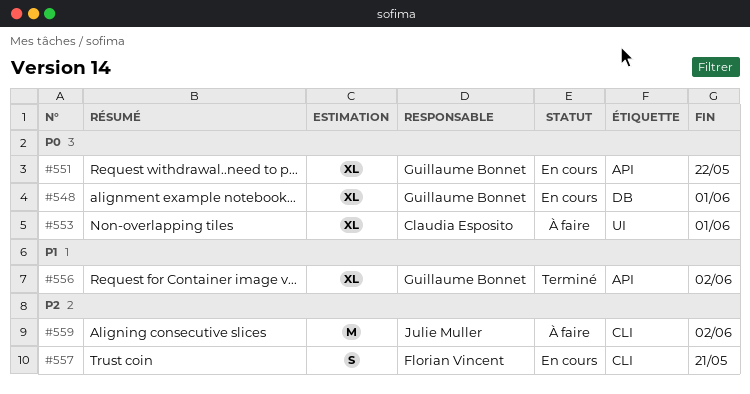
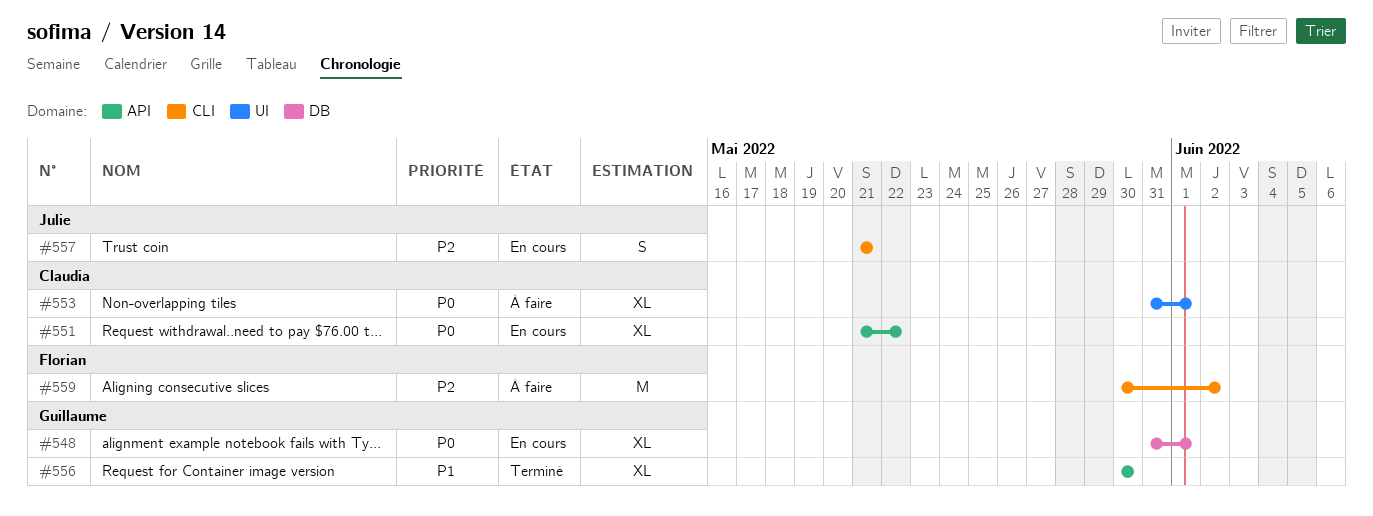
#551, owner: Guillaume Bonnet -> Claudia Esposito
#556, due: Jun 2 -> May 30
#557, owner: Florian Vincent -> Julie Muller
#559, owner: Julie Muller -> Florian Vincent

